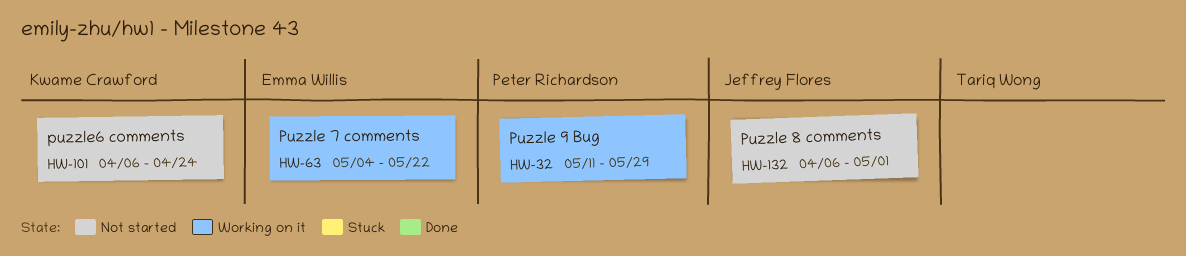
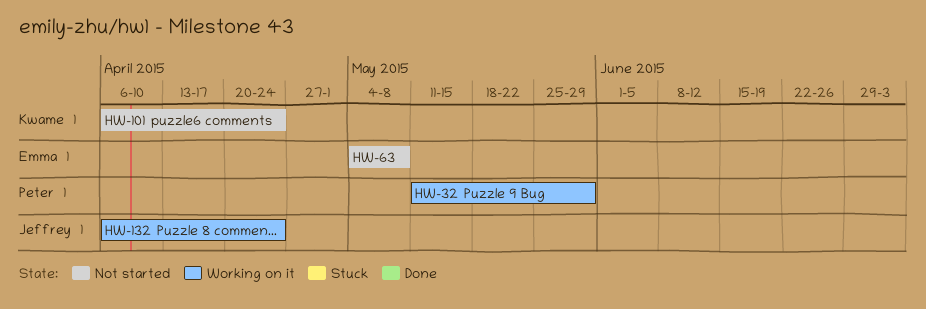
HW-63, status: Working on it -> Not started
HW-63, due: May 22 -> May 8
HW-132, status: Not started -> Working on it
HW-132, due: May 1 -> Apr 24

